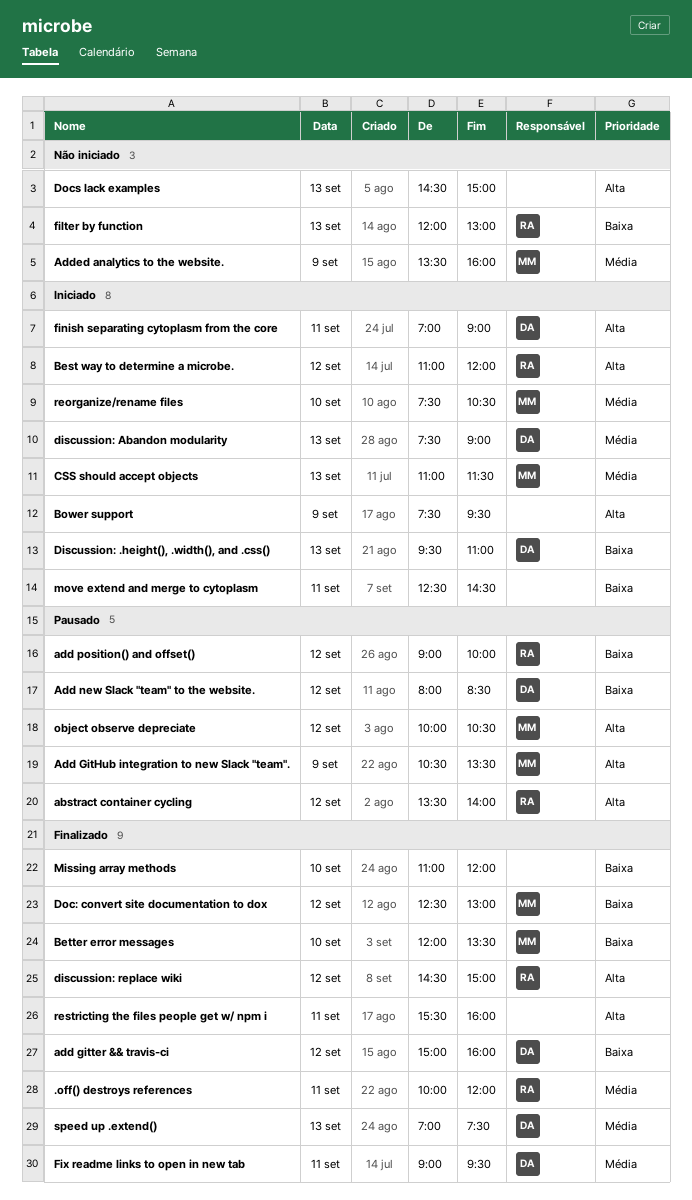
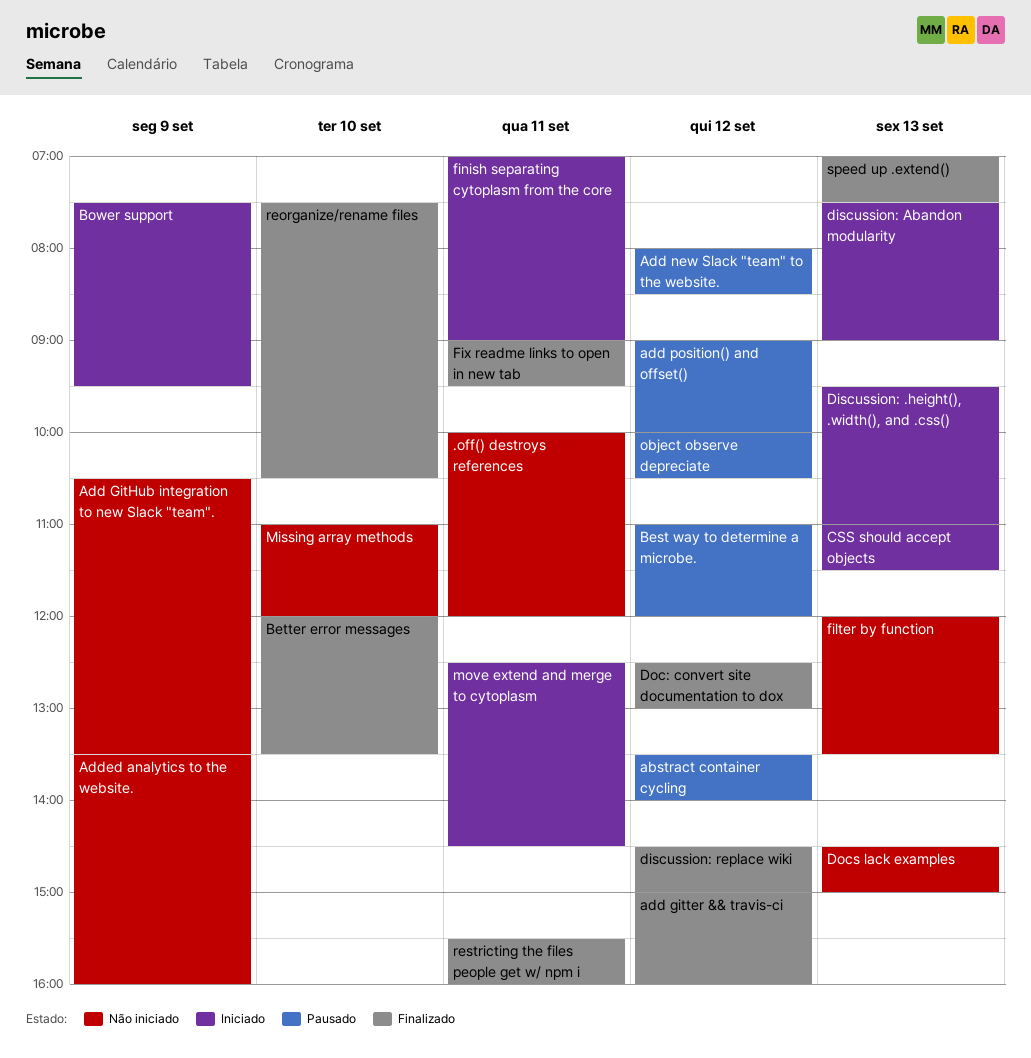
.off() destroys references, status: Finalizado -> Não iniciado
Add GitHub integration to new Slack "team"., status: Pausado -> Não iniciado
Best way to determine a microbe., status: Iniciado -> Pausado
filter by function, ends: 13:00 -> 13:30
Missing array methods, status: Finalizado -> Não iniciado
reorganize/rename files, status: Iniciado -> Finalizado

